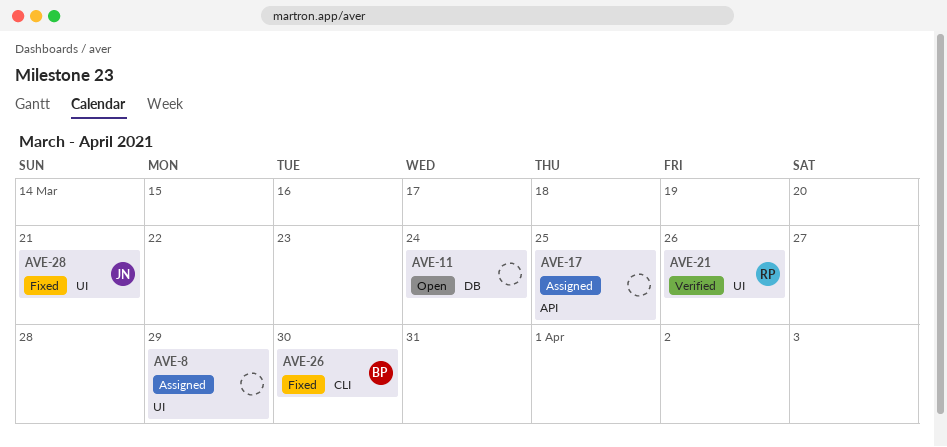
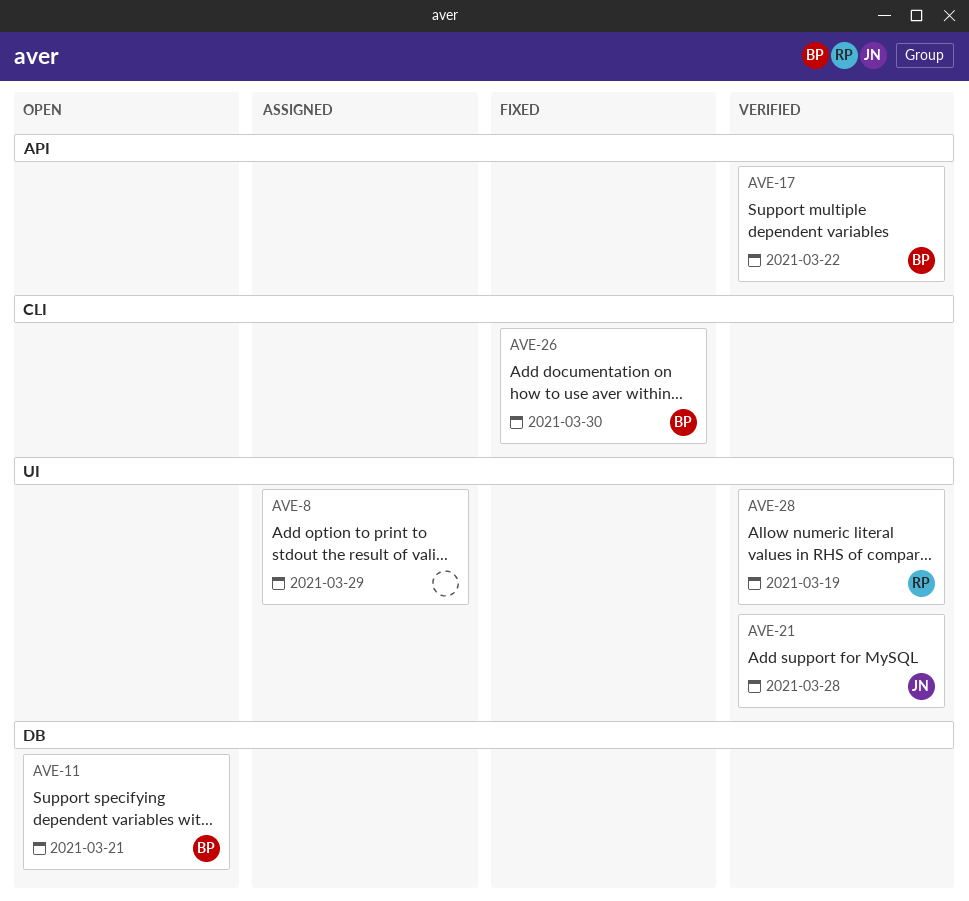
AVE-11, owner: none -> BP
AVE-11, due: Mar 24 -> Mar 21
AVE-17, status: Assigned -> Verified
AVE-17, owner: none -> BP
AVE-17, due: Mar 25 -> Mar 22
AVE-21, owner: RP -> JN
AVE-21, due: Mar 26 -> Mar 28
AVE-28, status: Fixed -> Verified
AVE-28, owner: JN -> RP
AVE-28, due: Mar 21 -> Mar 19

